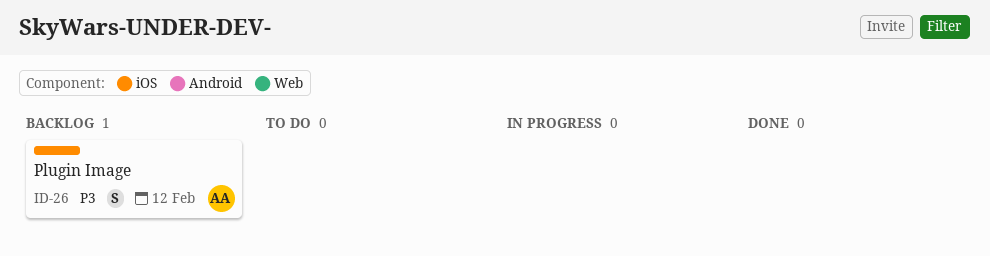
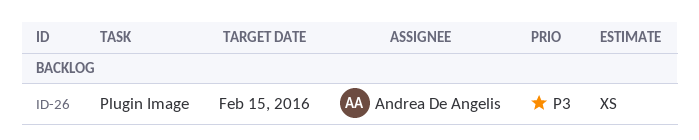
ID-26, estimate: S -> XS
ID-26, due: Feb 12 -> Feb 15

